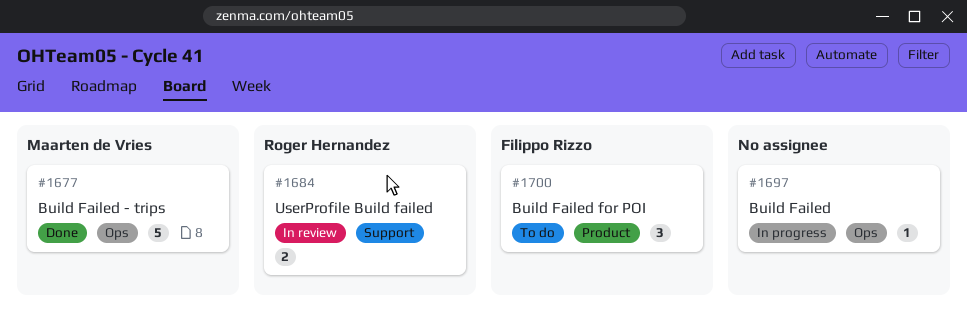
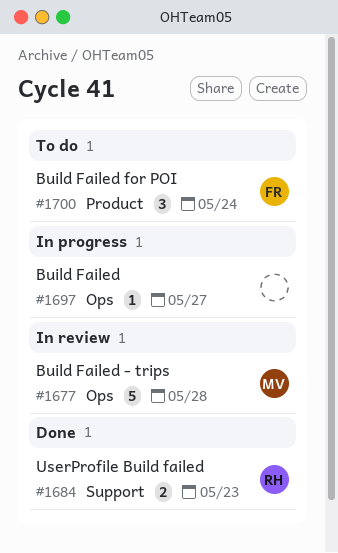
#1677, status: Done -> In review
#1684, status: In review -> Done

